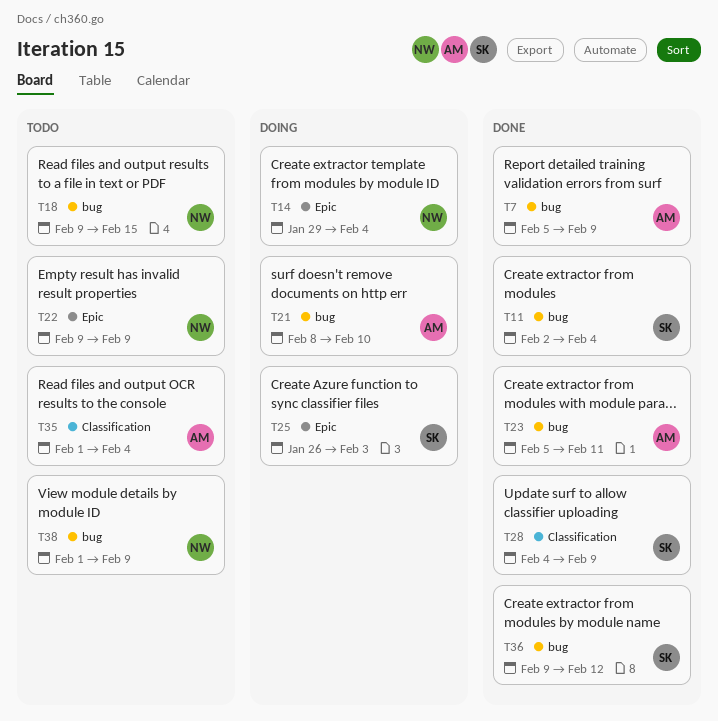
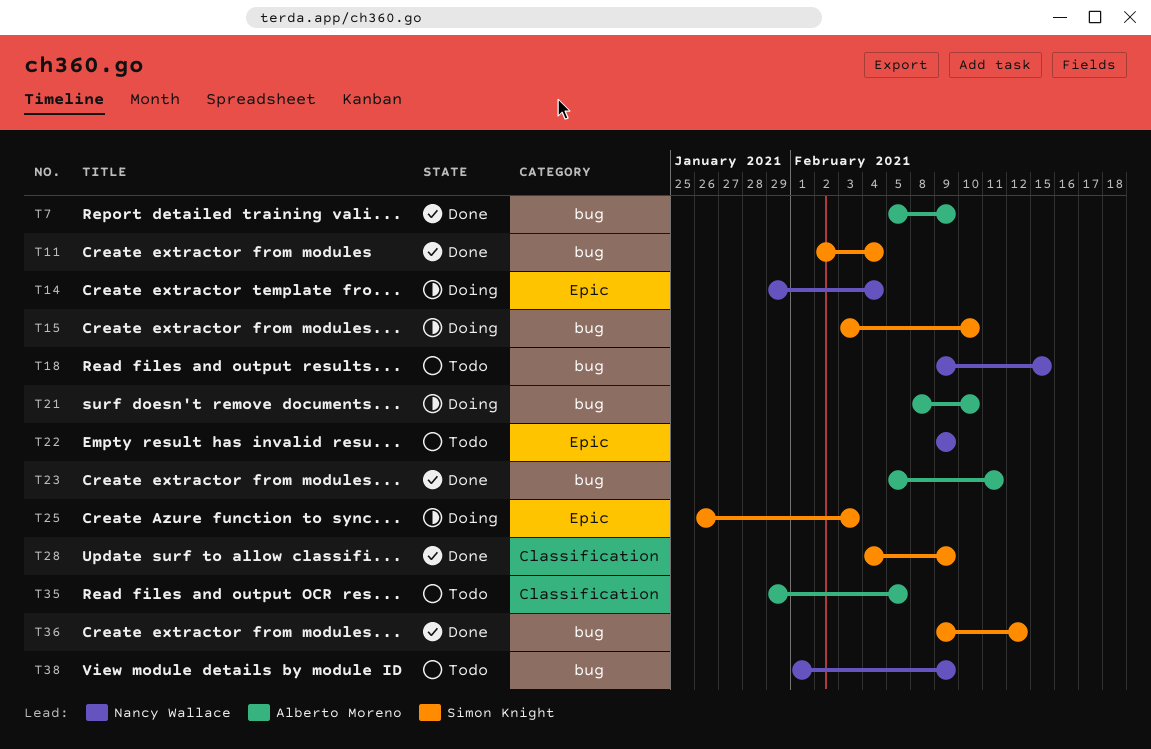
T15: none -> present
T35, start: Feb 1 -> Jan 29
T35, due: Feb 4 -> Feb 5

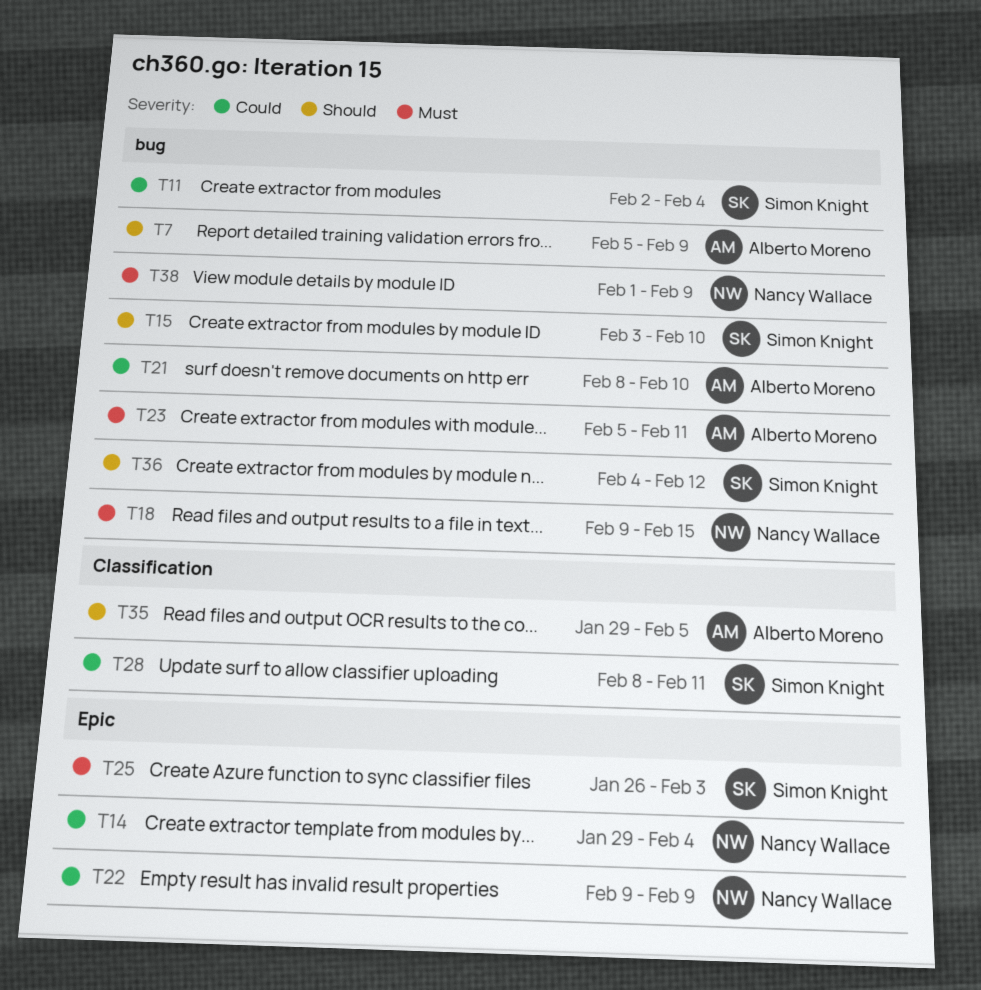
T28, start: Feb 4 -> Feb 8
T28, due: Feb 9 -> Feb 11
T36, start: Feb 9 -> Feb 4

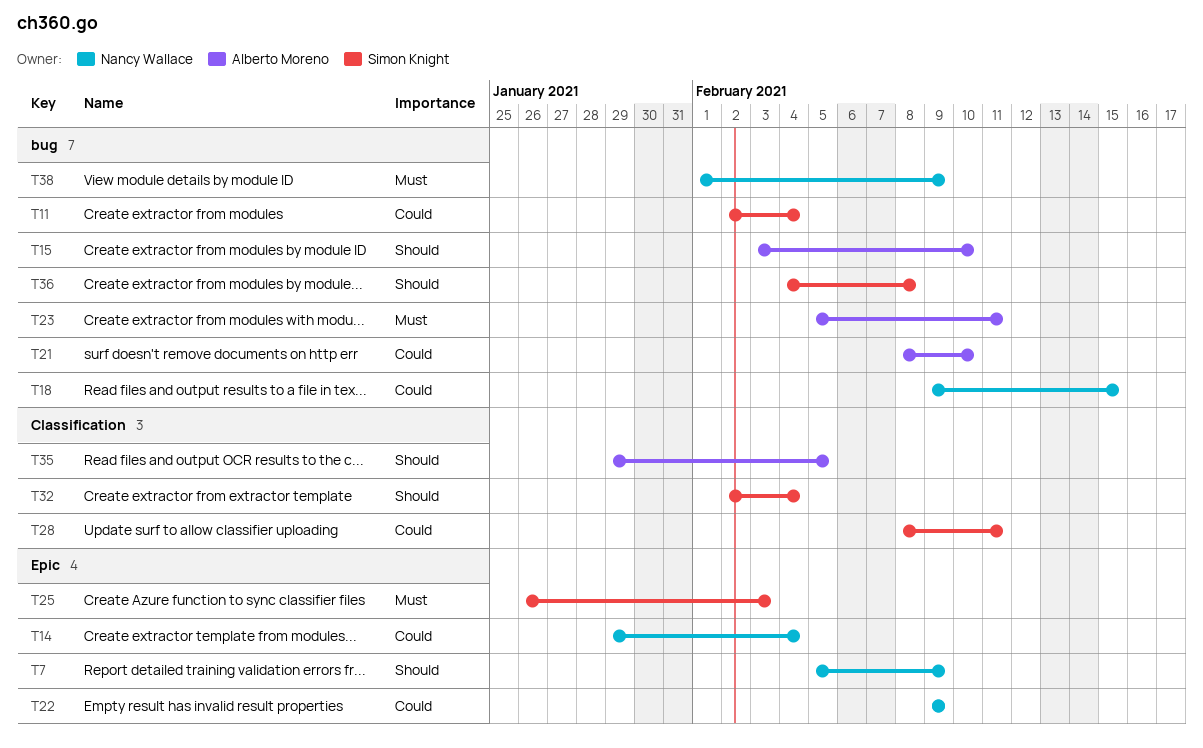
T7, owner: Alberto Moreno -> Nancy Wallace
T7, label: bug -> Epic
T15, owner: Simon Knight -> Alberto Moreno
T18, priority: Must -> Could
T32: none -> present
T36, due: Feb 12 -> Feb 8

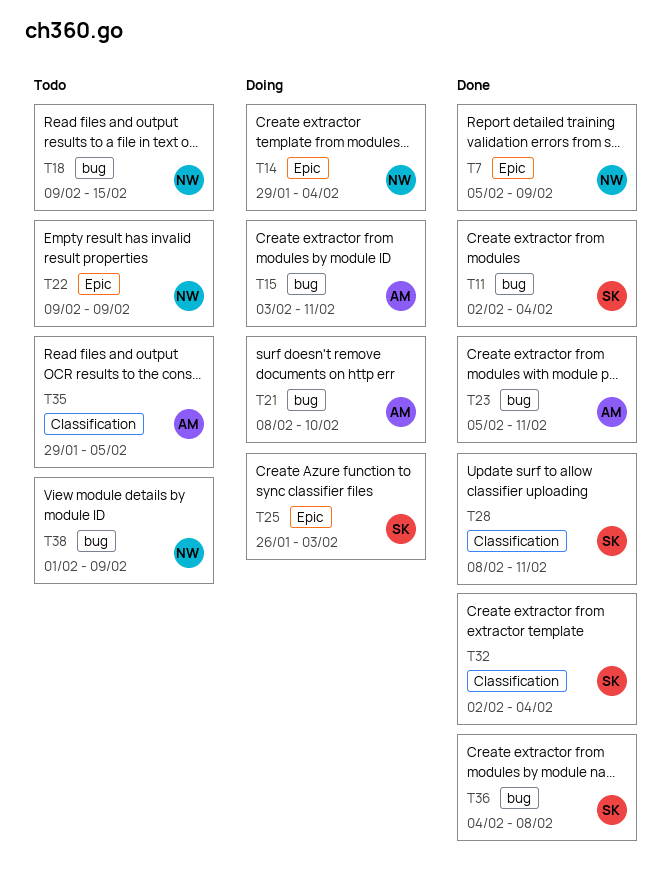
T15, due: Feb 10 -> Feb 11

